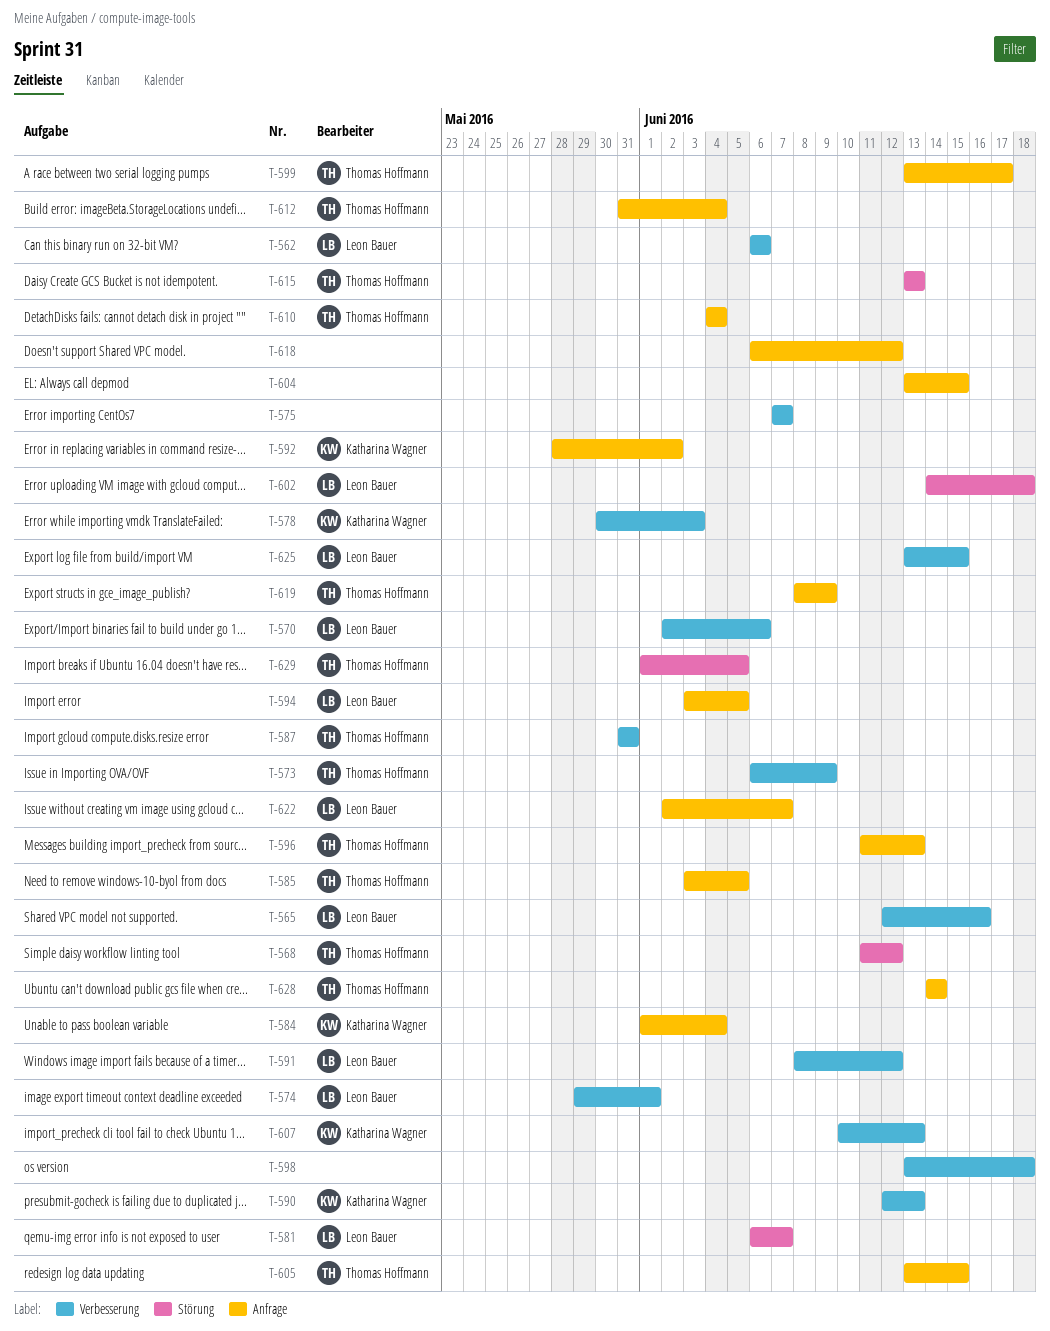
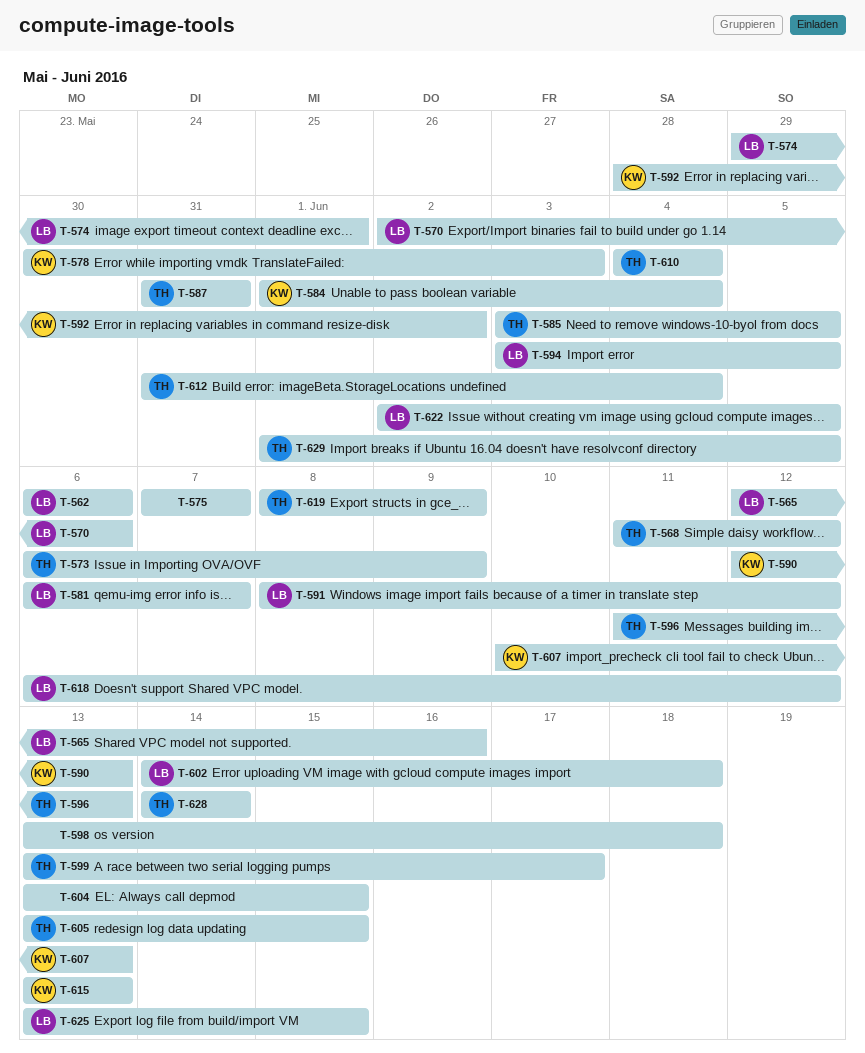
T-615, owner: Thomas Hoffmann -> Katharina Wagner
T-618, owner: none -> Leon Bauer
T-622, due: Jun 7 -> Jun 5

